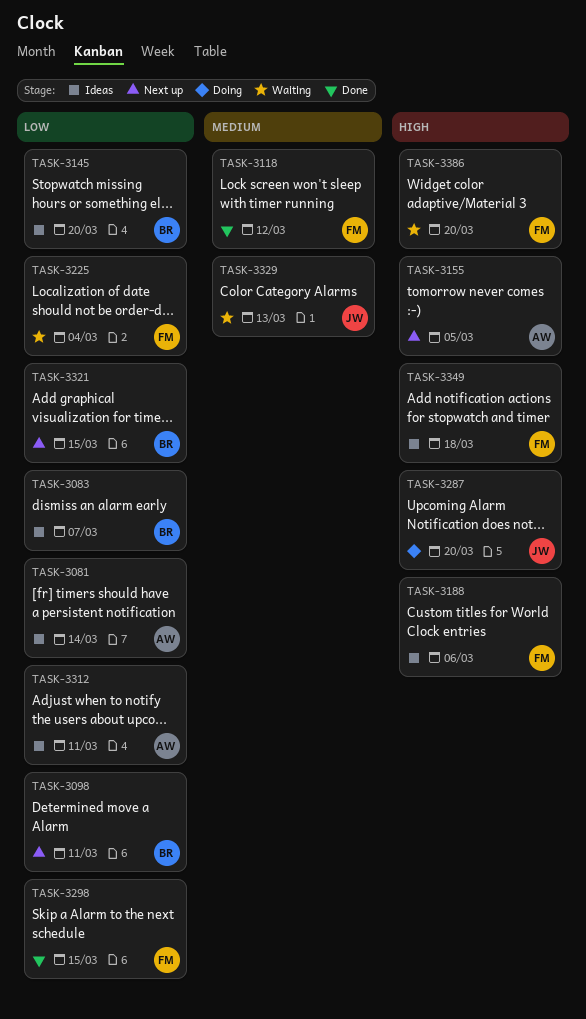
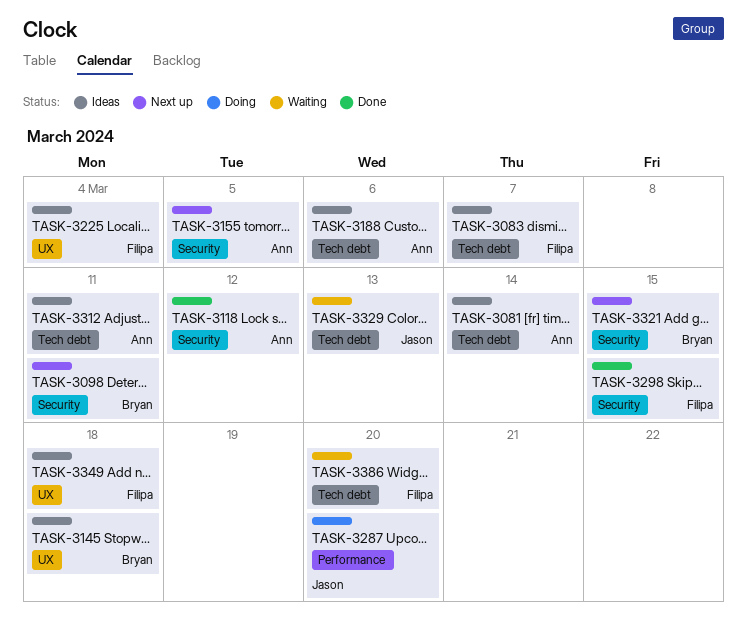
TASK-3083, owner: Bryan -> Filipa
TASK-3118, owner: Filipa -> Ann
TASK-3145, due: Mar 20 -> Mar 18
TASK-3188, owner: Filipa -> Ann
TASK-3225, status: Waiting -> Ideas

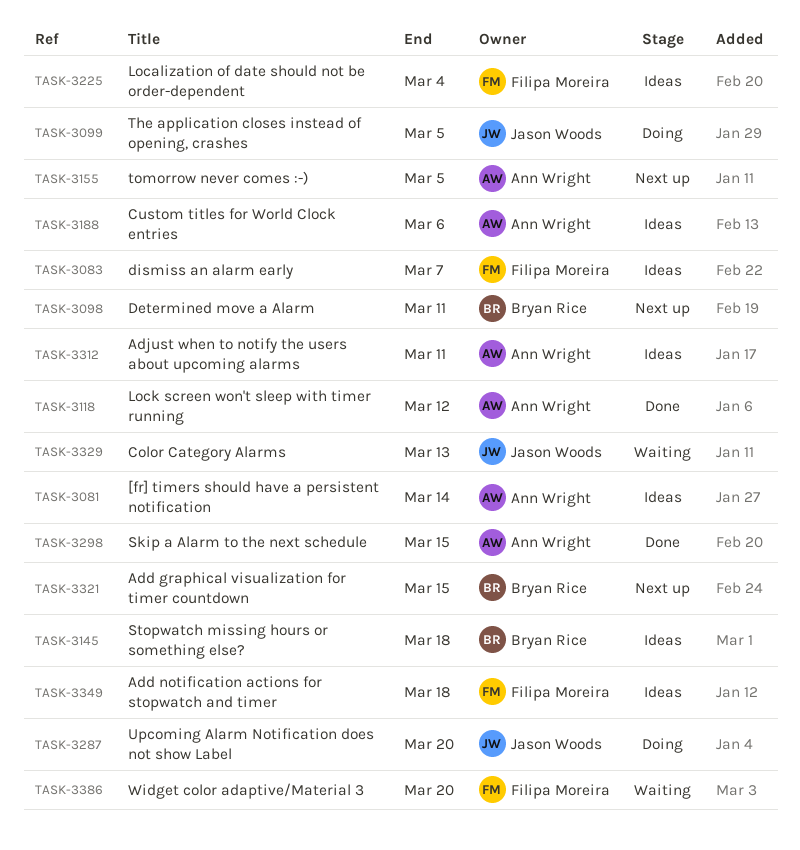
TASK-3099: none -> present
TASK-3298, owner: Filipa Moreira -> Ann Wright

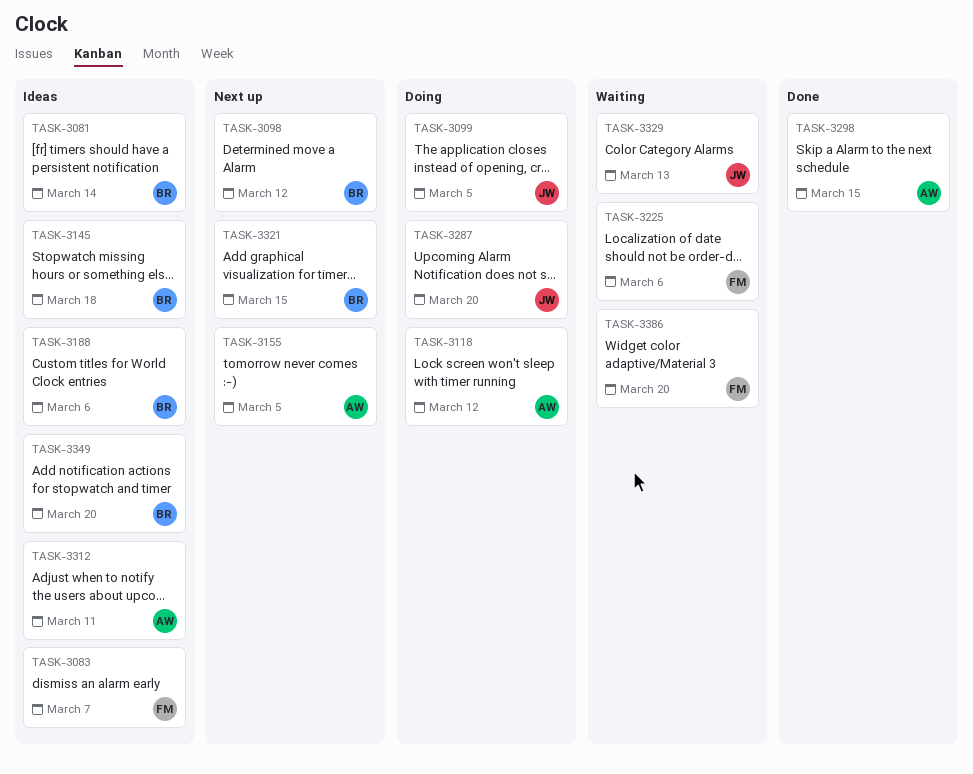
TASK-3081, owner: Ann Wright -> Bryan Rice
TASK-3098, due: Mar 11 -> Mar 12
TASK-3118, status: Done -> Doing
TASK-3188, owner: Ann Wright -> Bryan Rice
TASK-3225, status: Ideas -> Waiting
TASK-3225, due: Mar 4 -> Mar 6
TASK-3349, owner: Filipa Moreira -> Bryan Rice
TASK-3349, due: Mar 18 -> Mar 20

